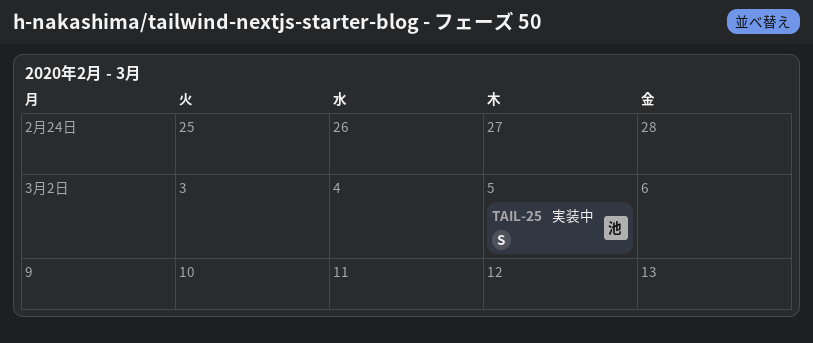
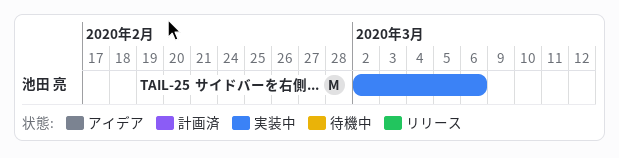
TAIL-25, estimate: S -> M
TAIL-25, due: Mar 5 -> Mar 6

